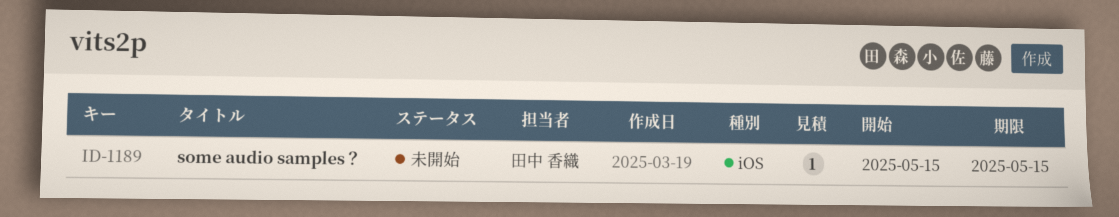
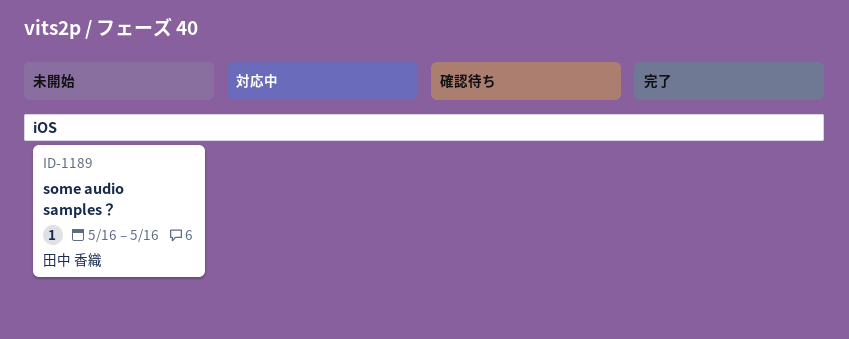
ID-1189, start: May 15 -> May 16
ID-1189, due: May 15 -> May 16

